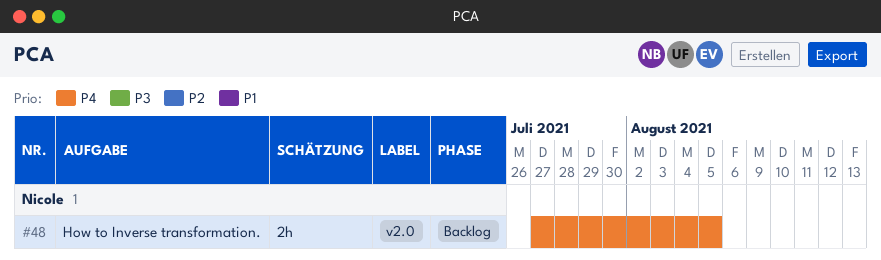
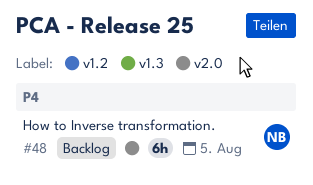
#48, estimate: 2h -> 6h

